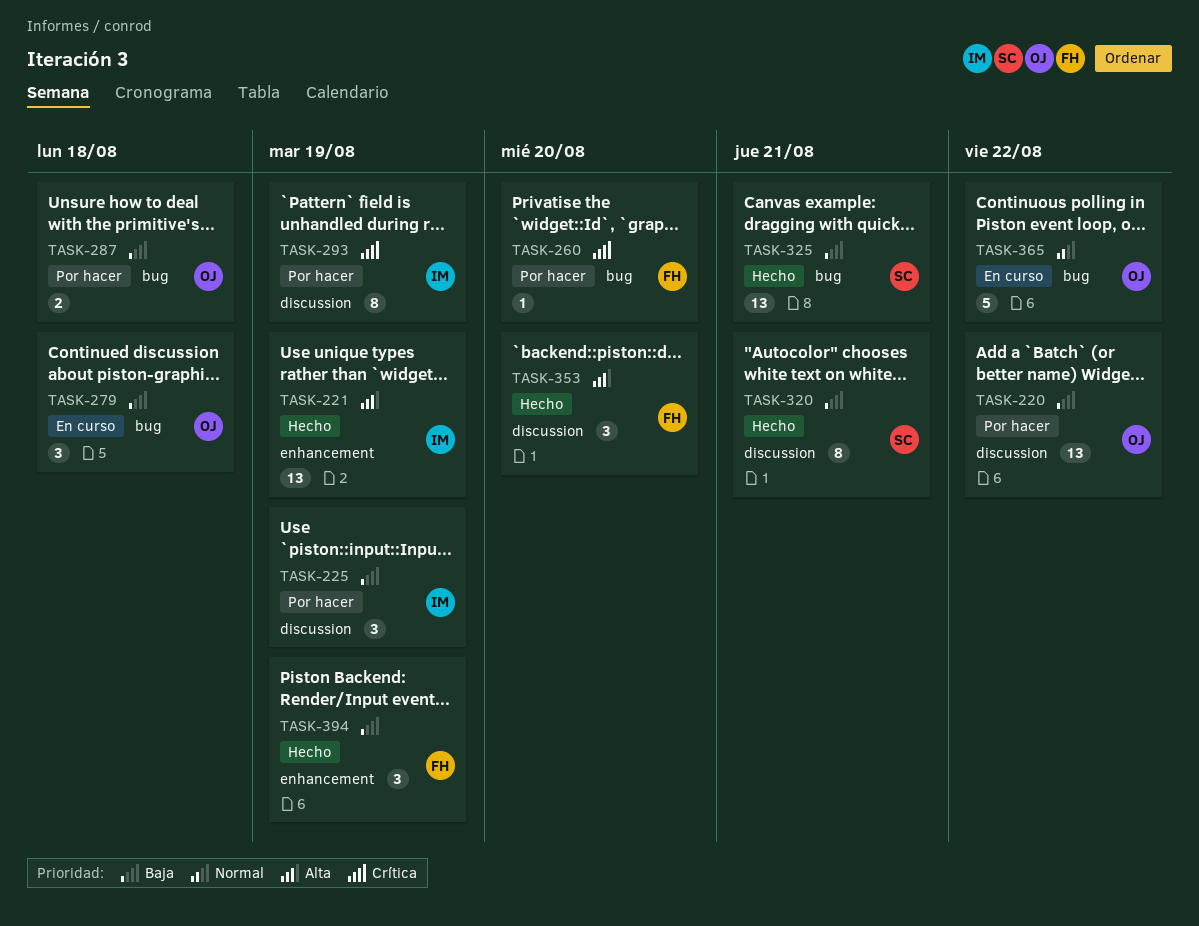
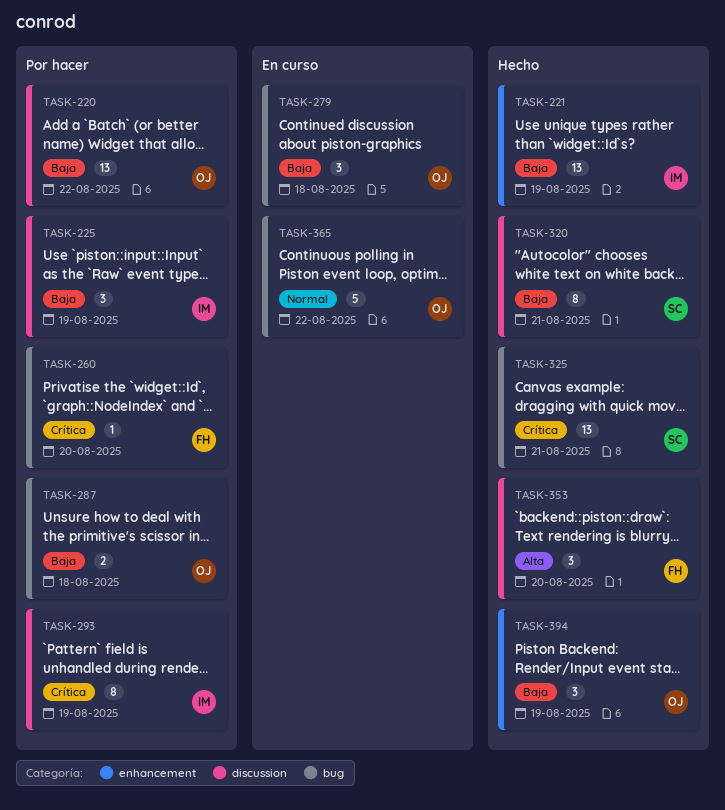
TASK-221, priority: Alta -> Baja
TASK-325, priority: Baja -> Crítica
TASK-394, owner: FH -> OJ

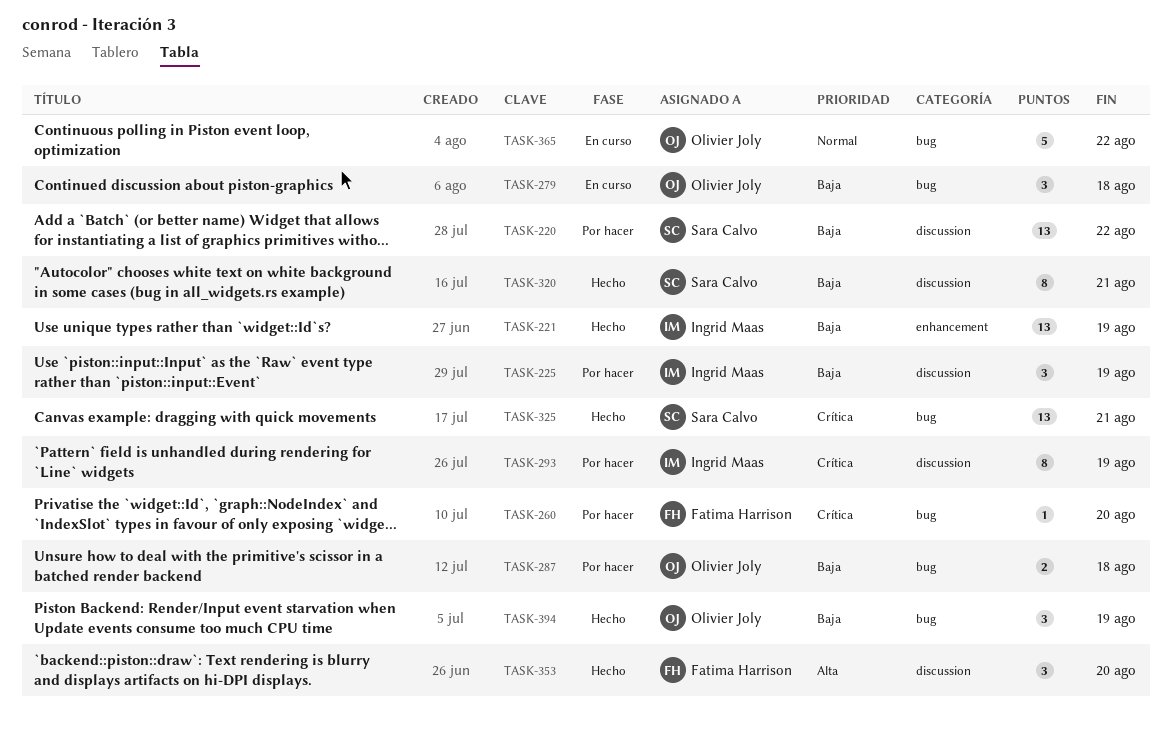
TASK-220, owner: Olivier Joly -> Sara Calvo
TASK-394, label: enhancement -> bug

